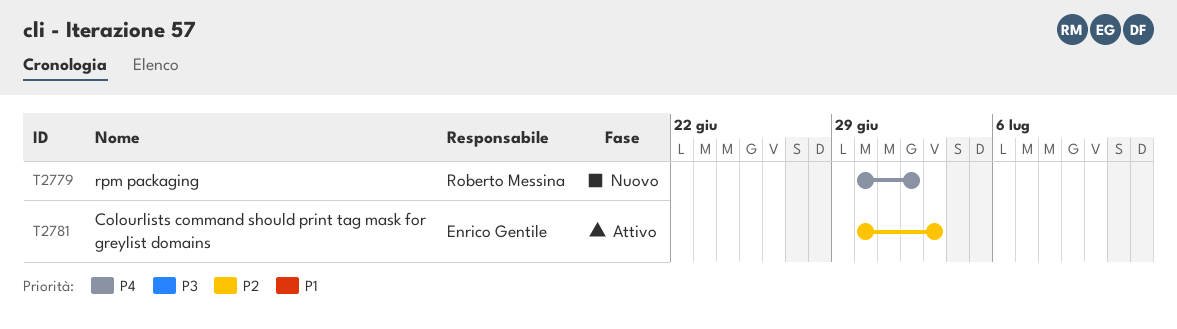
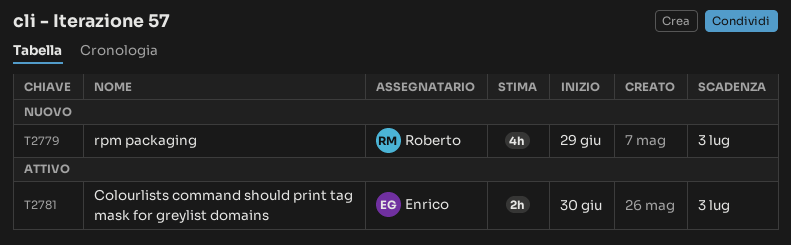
T2779, start: Jun 30 -> Jun 29
T2779, due: Jul 2 -> Jul 3

